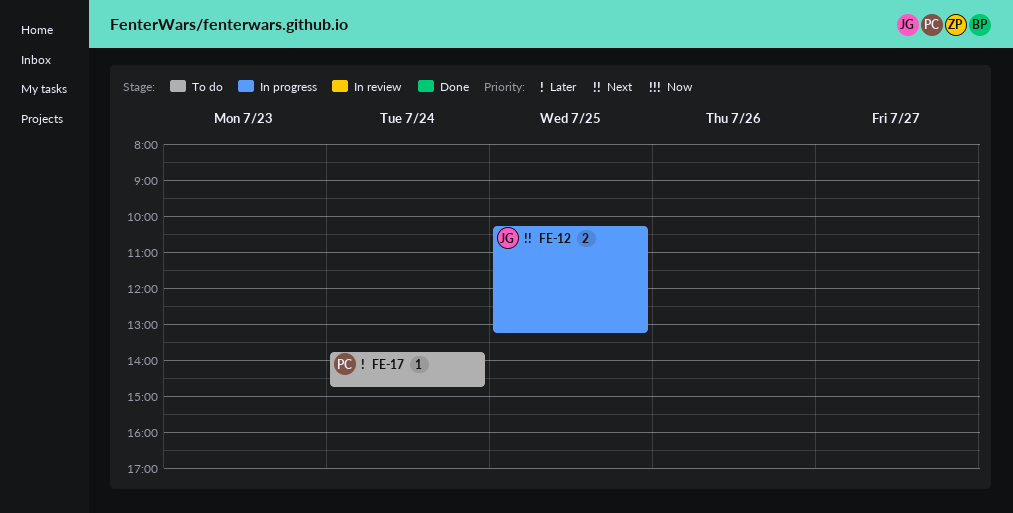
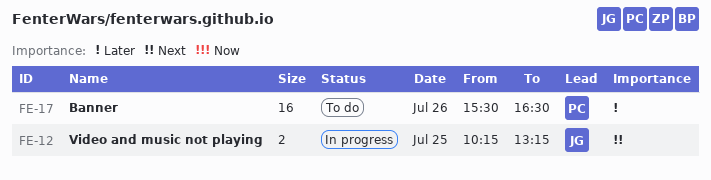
FE-17, estimate: 1 -> 16
FE-17, day: Jul 24 -> Jul 26
FE-17, begins: 13:45 -> 15:30
FE-17, ends: 14:45 -> 16:30

